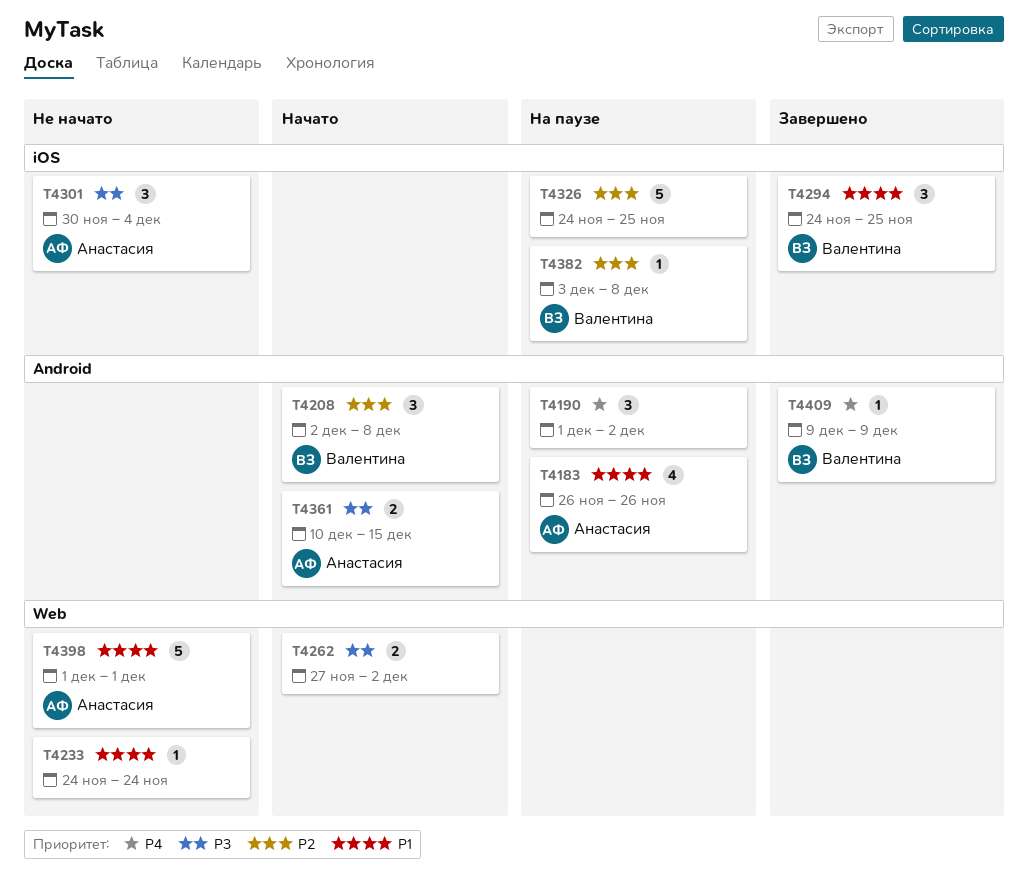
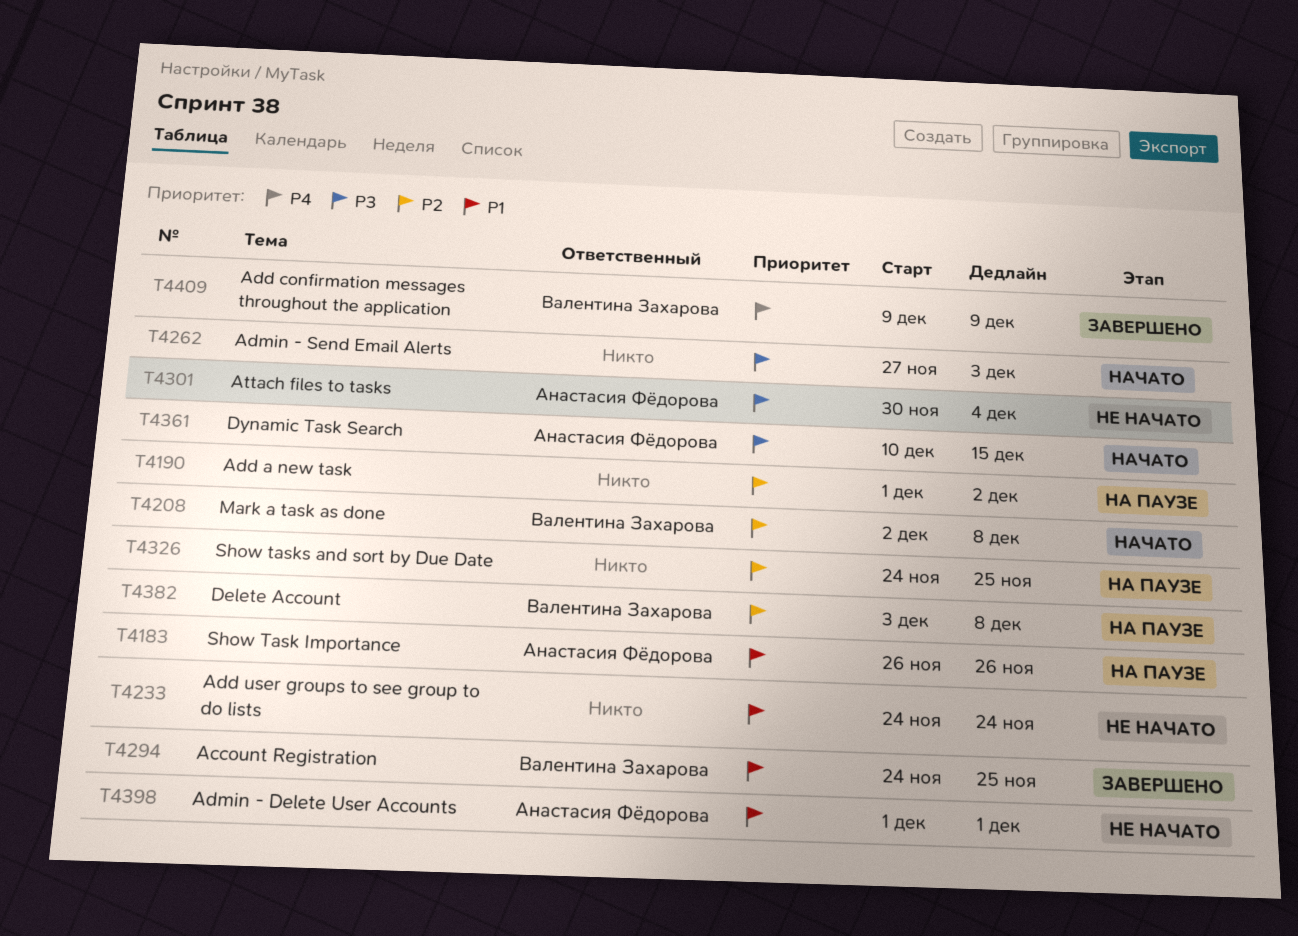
T4190, priority: P4 -> P2
T4262, due: Dec 2 -> Dec 3

